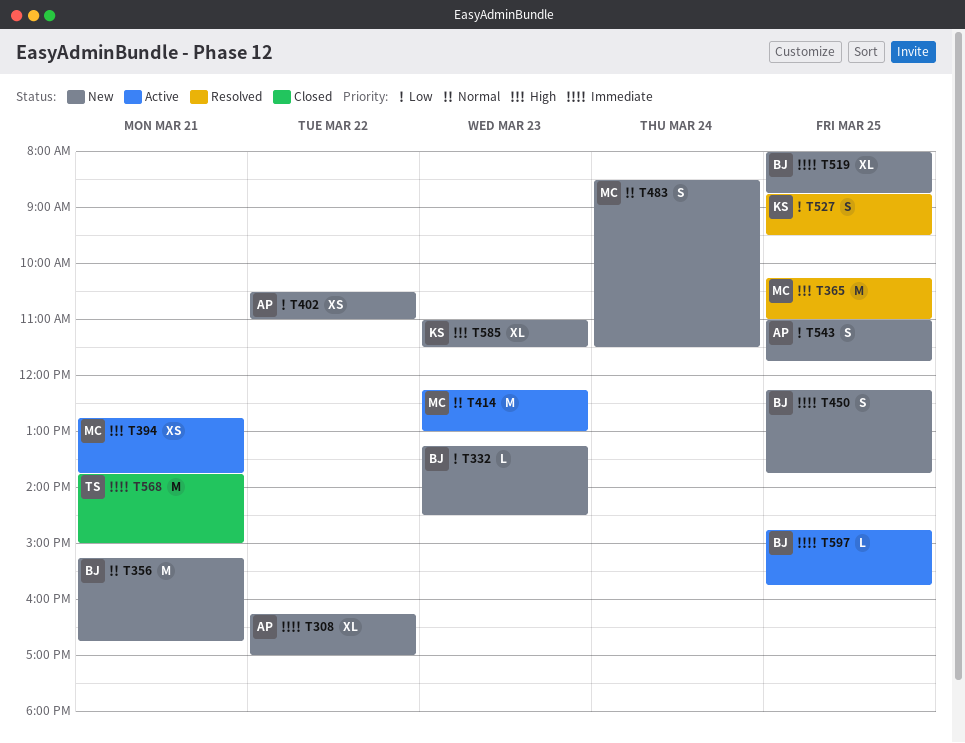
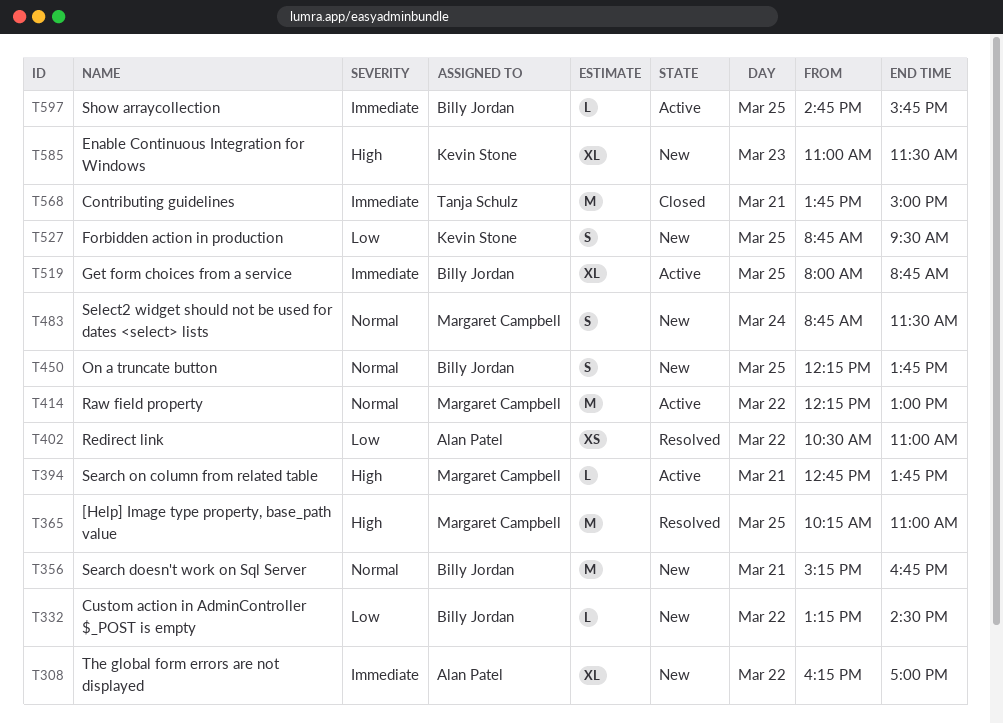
T332, day: Mar 23 -> Mar 22
T394, estimate: XS -> L
T402, status: New -> Resolved
T414, day: Mar 23 -> Mar 22
T450, priority: Immediate -> Normal
T483, begins: 08:30 -> 08:45
T519, status: New -> Active
T527, status: Resolved -> New
T543: present -> none

